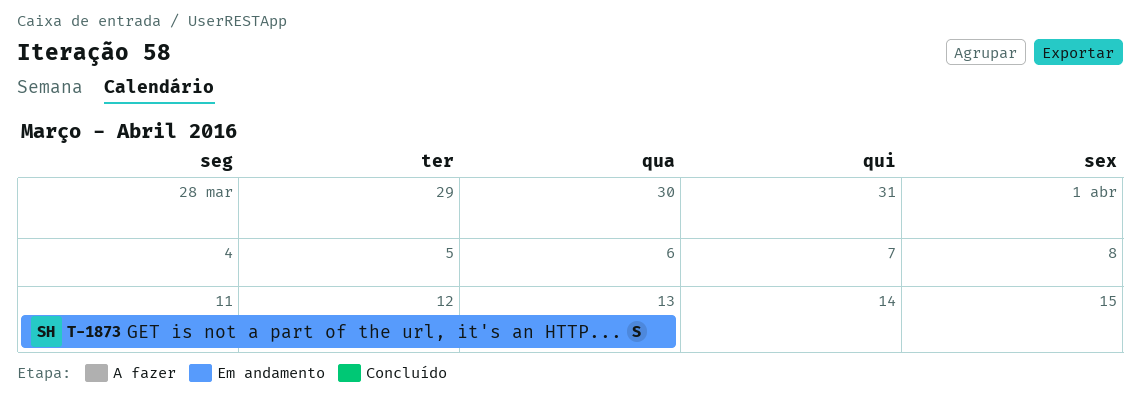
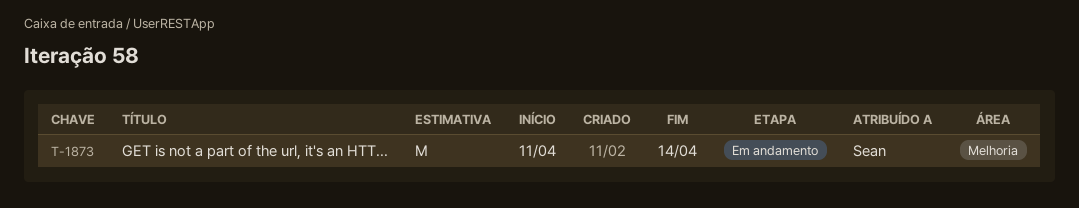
T-1873, estimate: S -> M
T-1873, due: Apr 13 -> Apr 14

